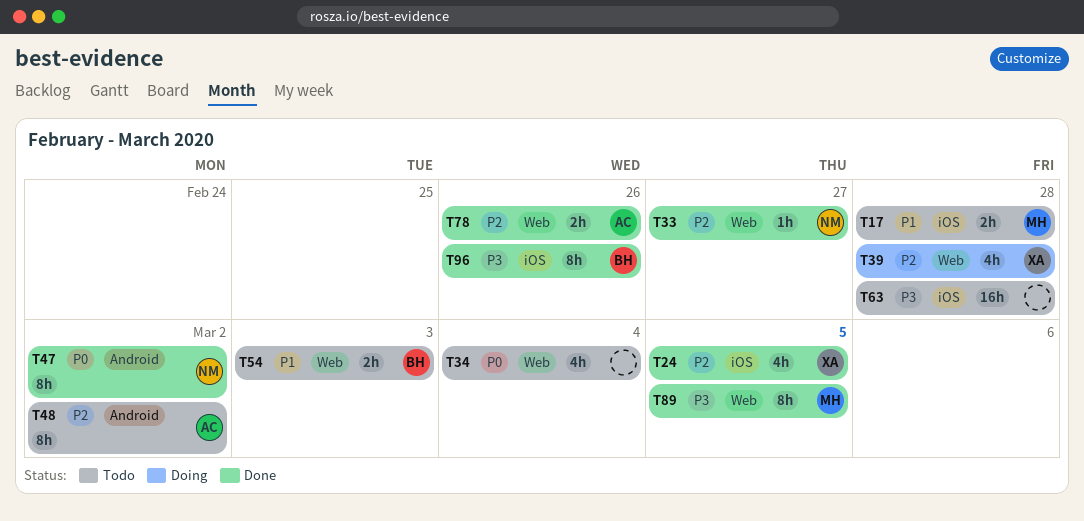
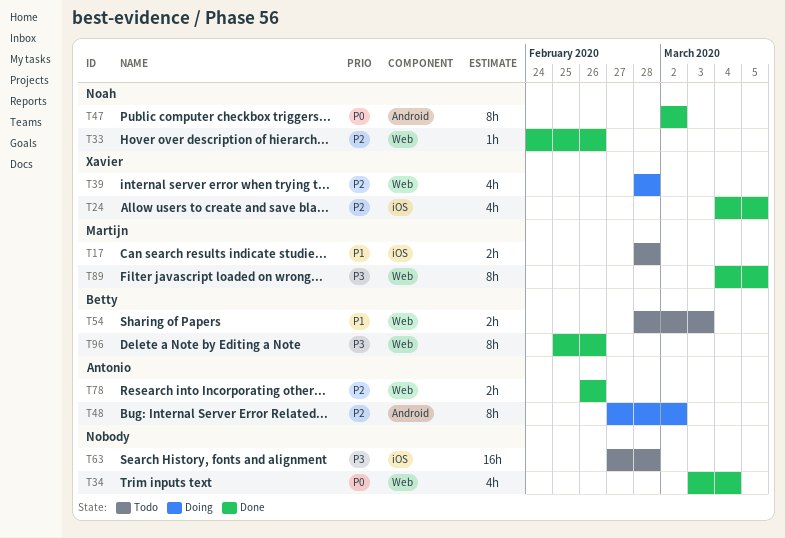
T33, due: Feb 27 -> Feb 26
T34, status: Todo -> Done
T48, status: Todo -> Doing
T96, label: iOS -> Web

